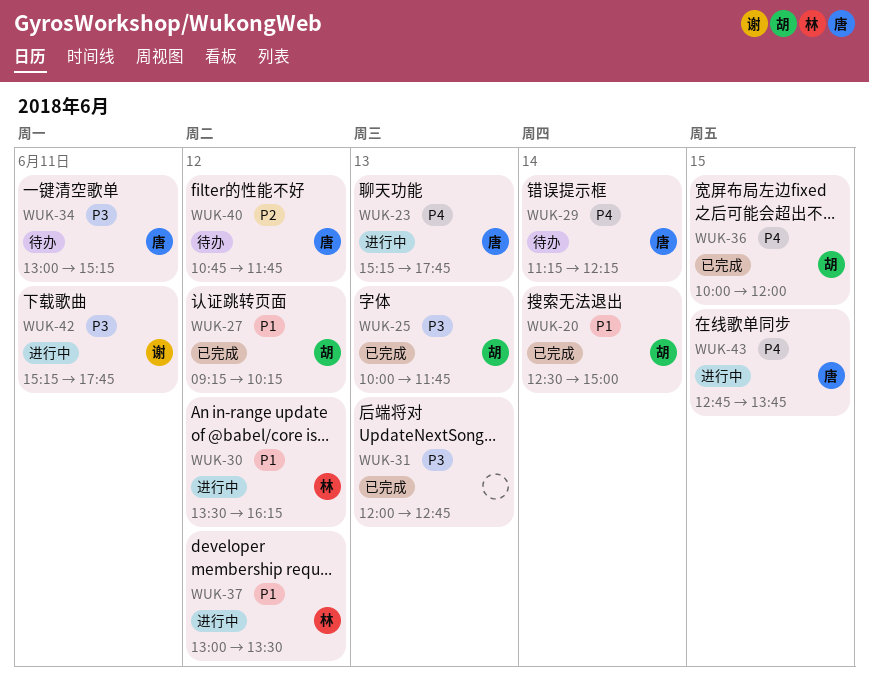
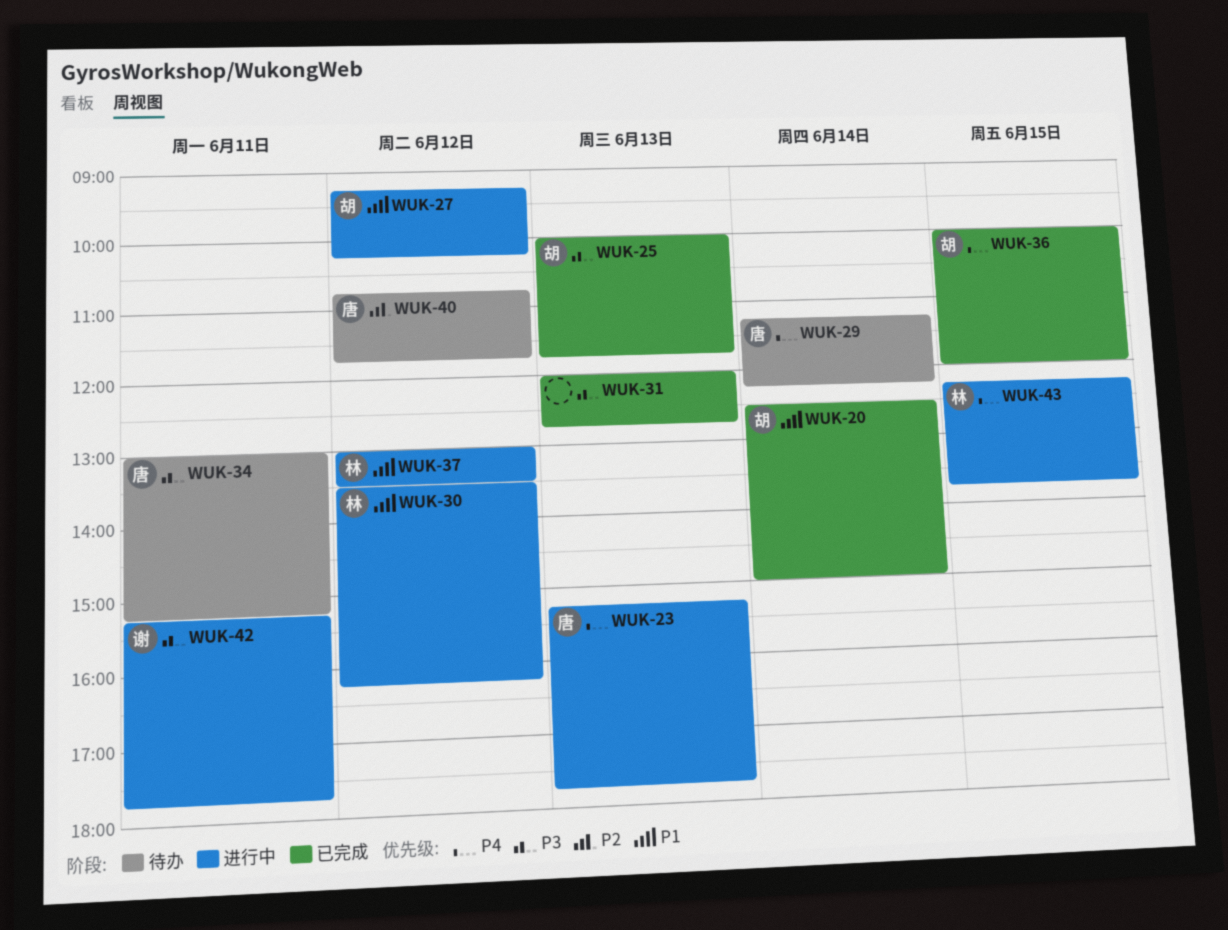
WUK-27, status: 已完成 -> 进行中
WUK-43, owner: 唐 -> 林
WUK-43, begins: 12:45 -> 12:15

